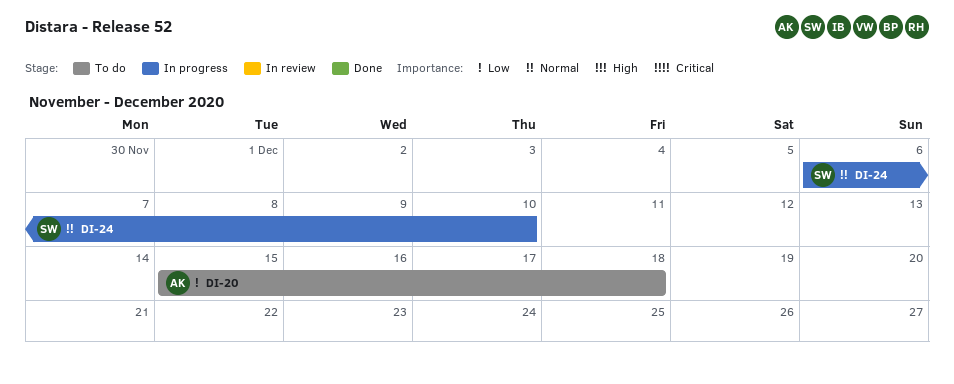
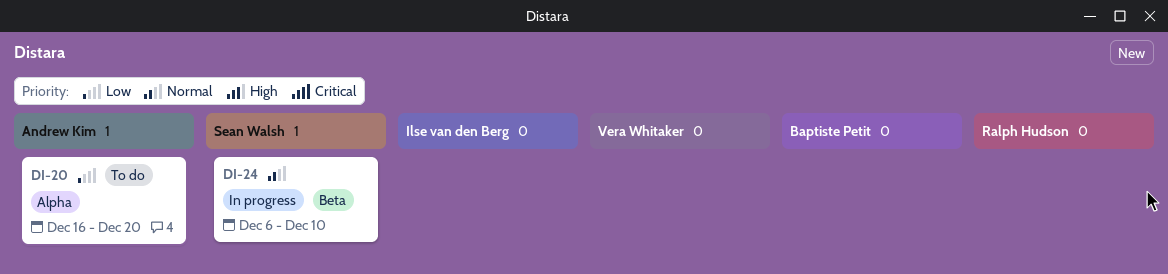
DI-20, start: Dec 15 -> Dec 16
DI-20, due: Dec 18 -> Dec 20

